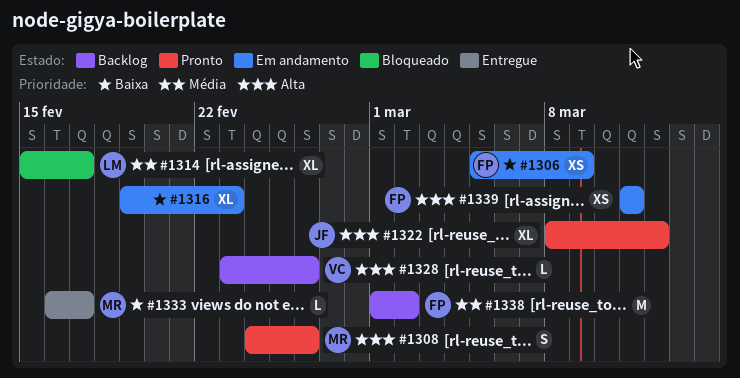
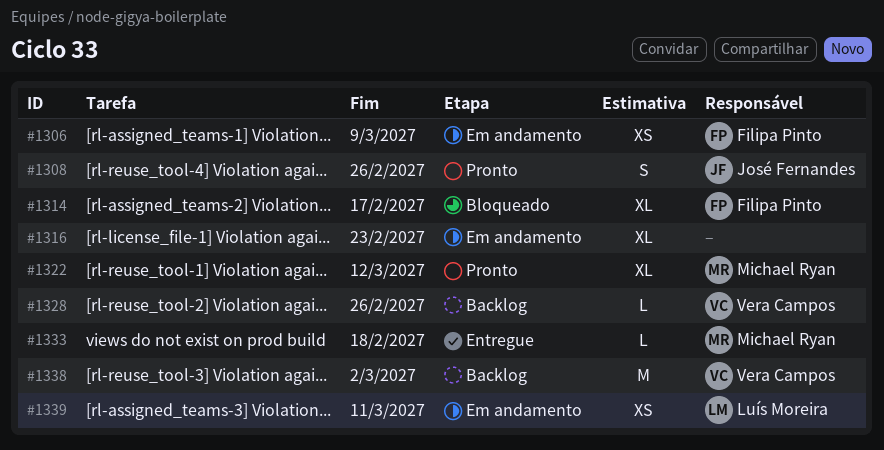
#1308, owner: Michael Ryan -> José Fernandes
#1314, owner: Luís Moreira -> Filipa Pinto
#1322, owner: José Fernandes -> Michael Ryan
#1333, due: Feb 17 -> Feb 18
#1338, owner: Filipa Pinto -> Vera Campos
#1339, owner: Filipa Pinto -> Luís Moreira

